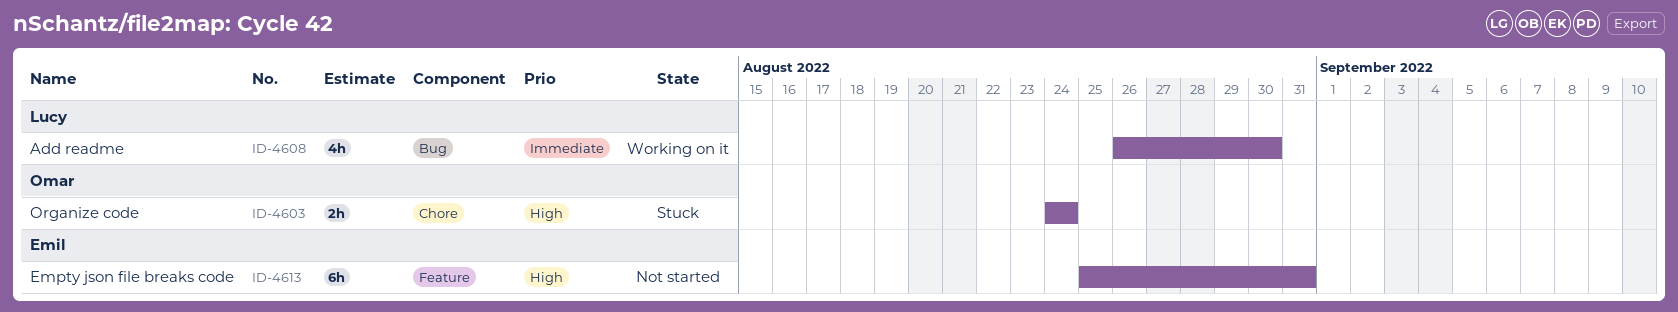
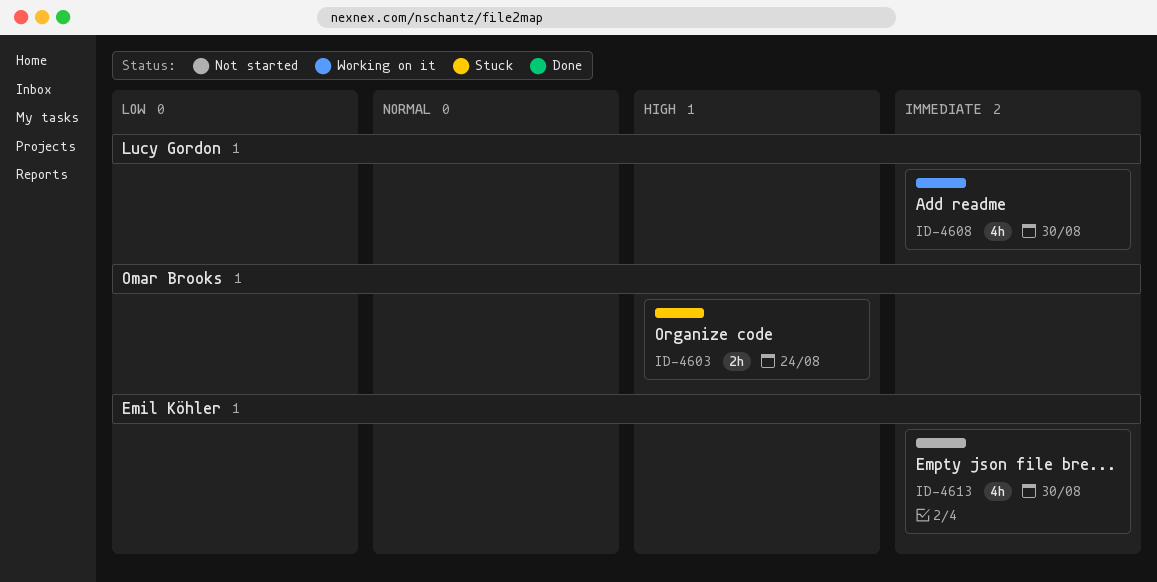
ID-4613, priority: High -> Immediate
ID-4613, estimate: 6h -> 4h
ID-4613, due: Aug 31 -> Aug 30

